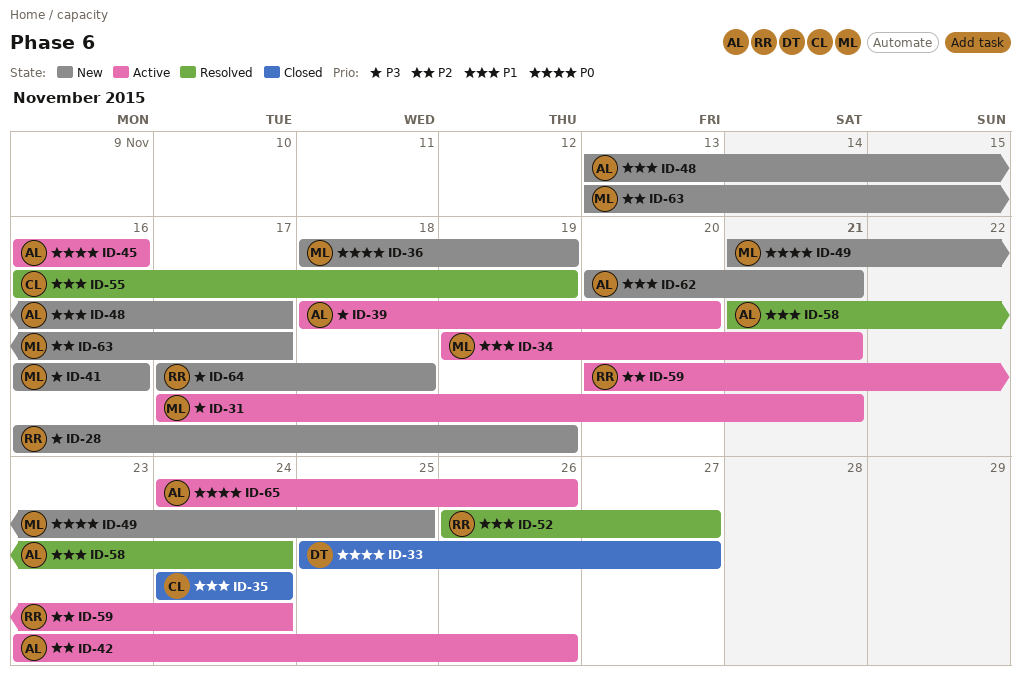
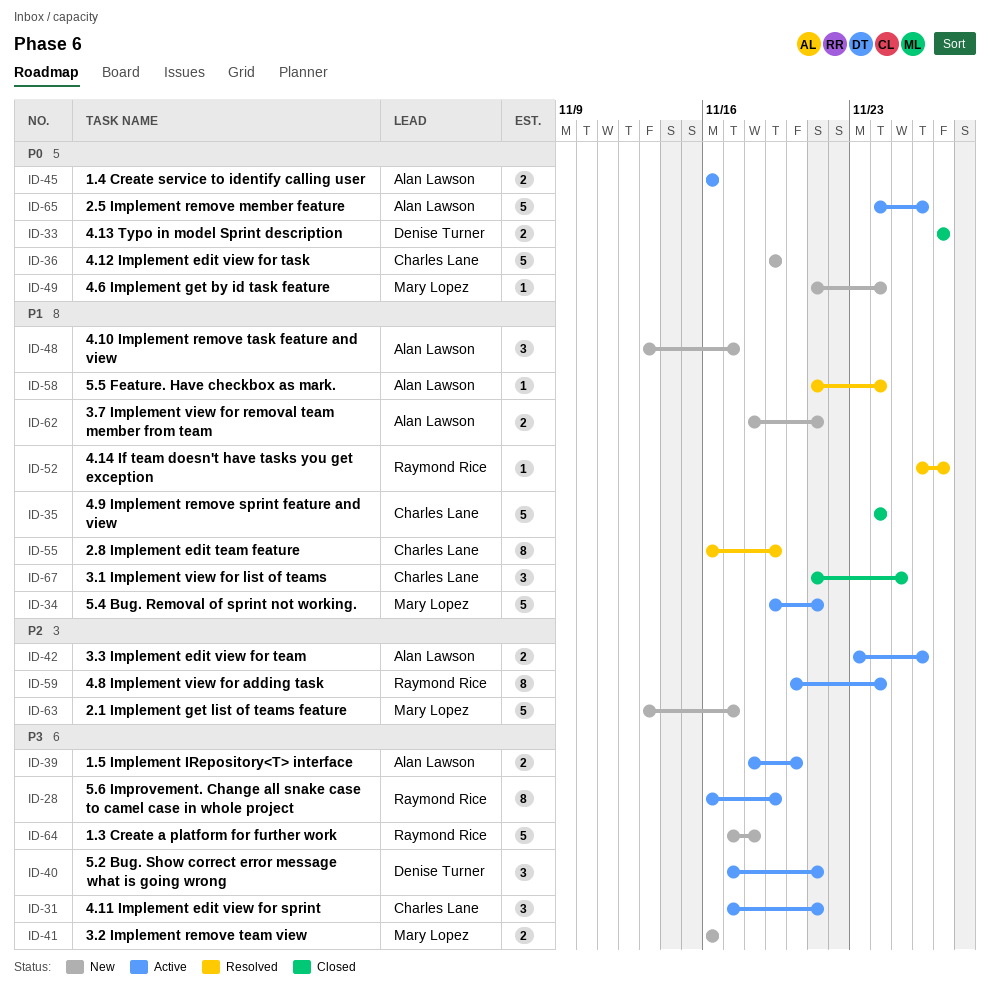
ID-28, status: New -> Active
ID-31, owner: Mary Lopez -> Charles Lane
ID-33, start: Nov 25 -> Nov 27
ID-36, owner: Mary Lopez -> Charles Lane
ID-36, start: Nov 18 -> Nov 19
ID-40: none -> present
ID-49, due: Nov 25 -> Nov 24
ID-62, start: Nov 20 -> Nov 18
ID-67: none -> present

